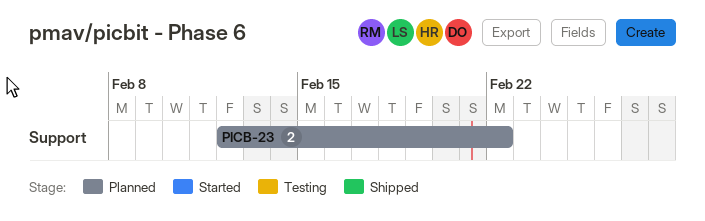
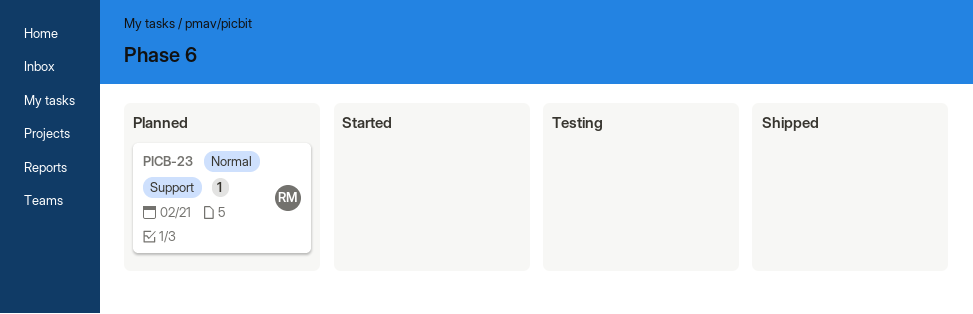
PICB-23, estimate: 2 -> 1
PICB-23, due: Feb 22 -> Feb 21

